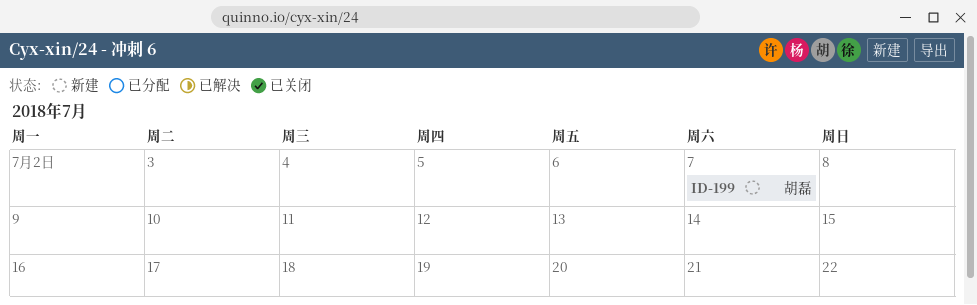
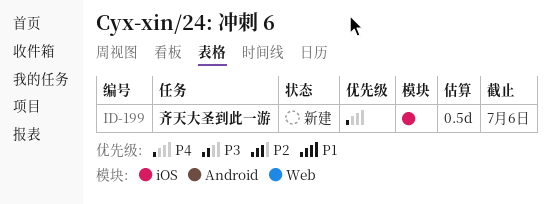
ID-199, due: Jul 7 -> Jul 6

